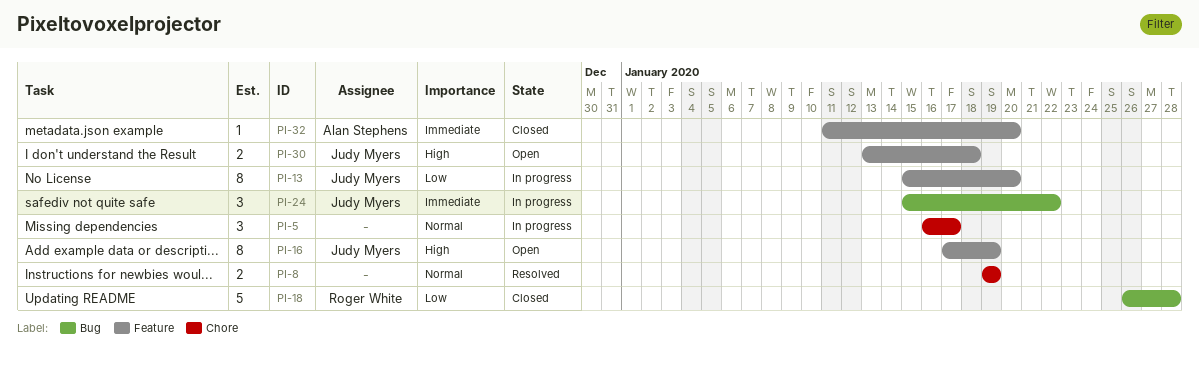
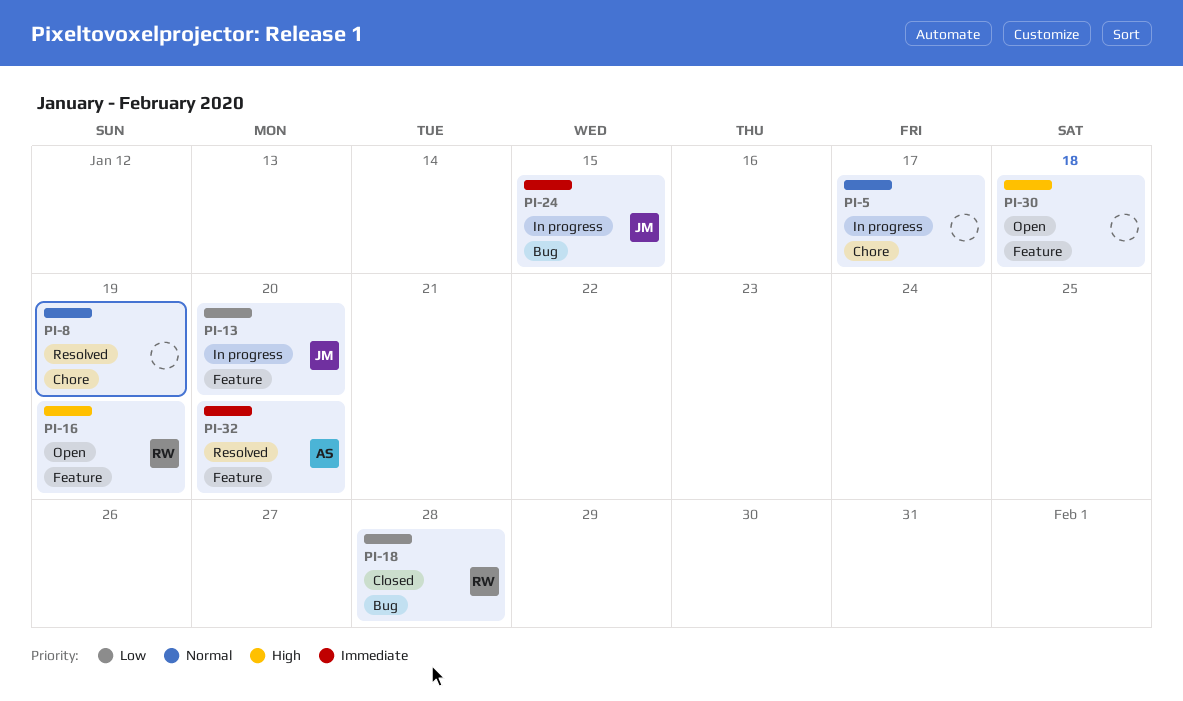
PI-16, owner: Judy Myers -> Roger White
PI-24, due: Jan 22 -> Jan 15
PI-30, owner: Judy Myers -> none
PI-32, status: Closed -> Resolved

